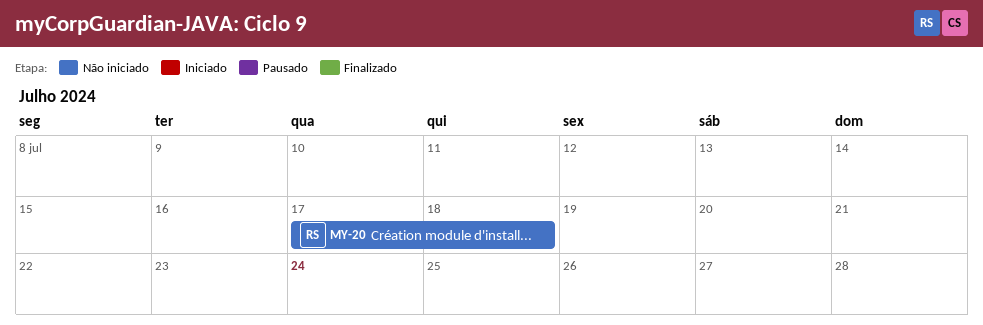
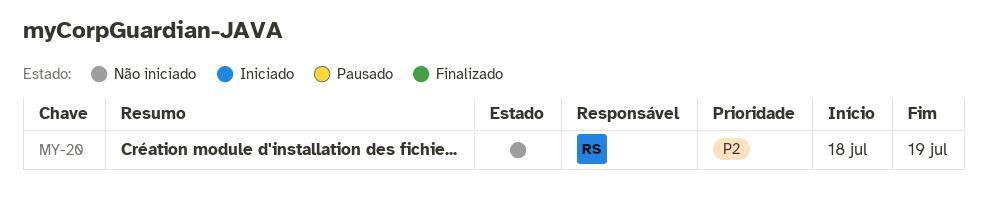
MY-20, start: Jul 17 -> Jul 18
MY-20, due: Jul 18 -> Jul 19

